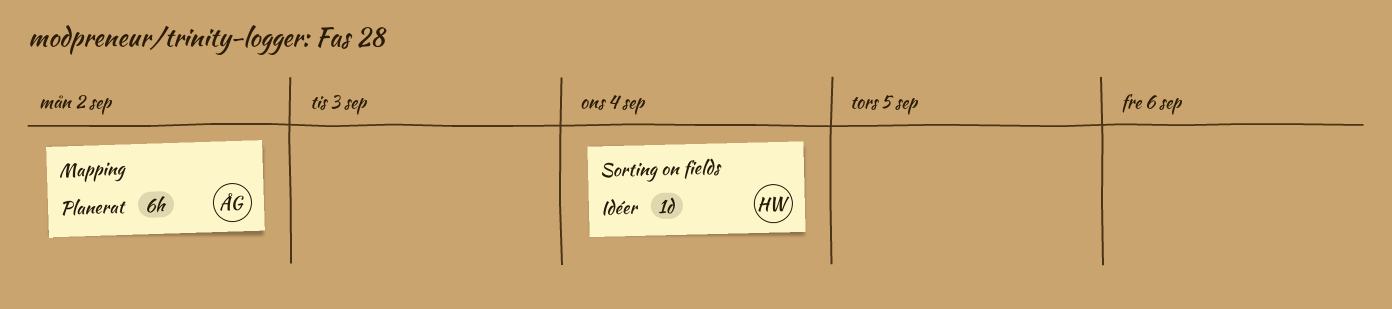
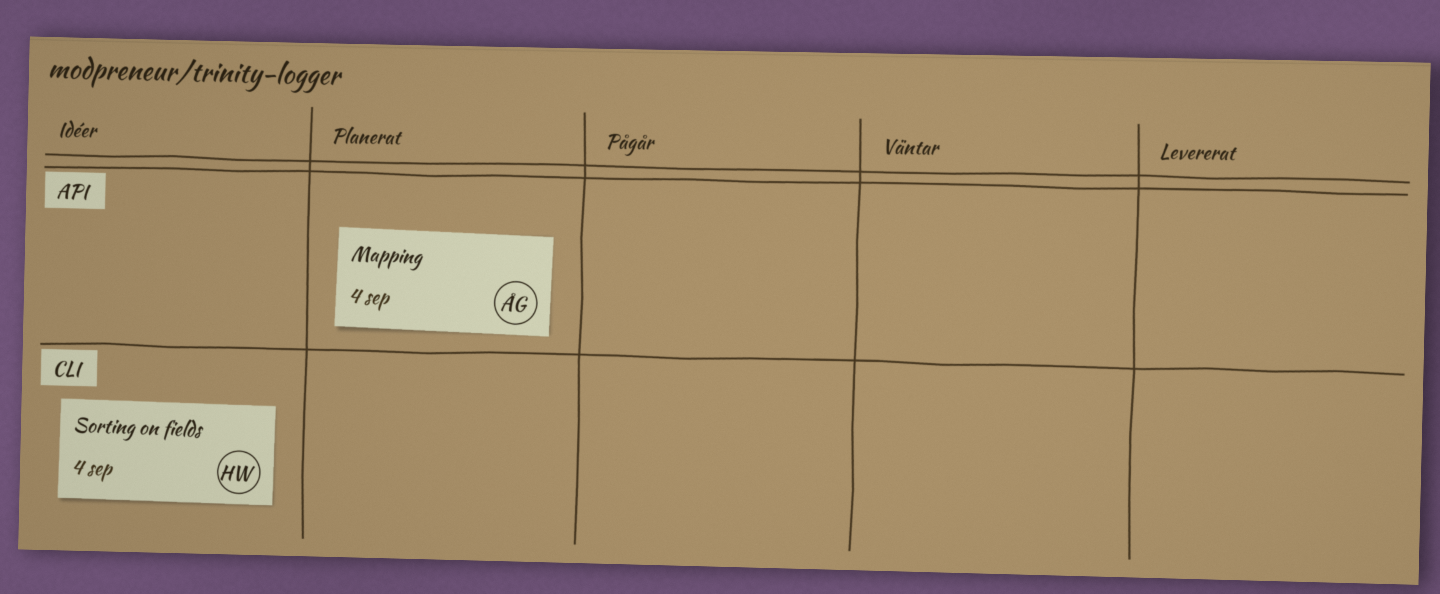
Mapping, due: Sep 2 -> Sep 4

